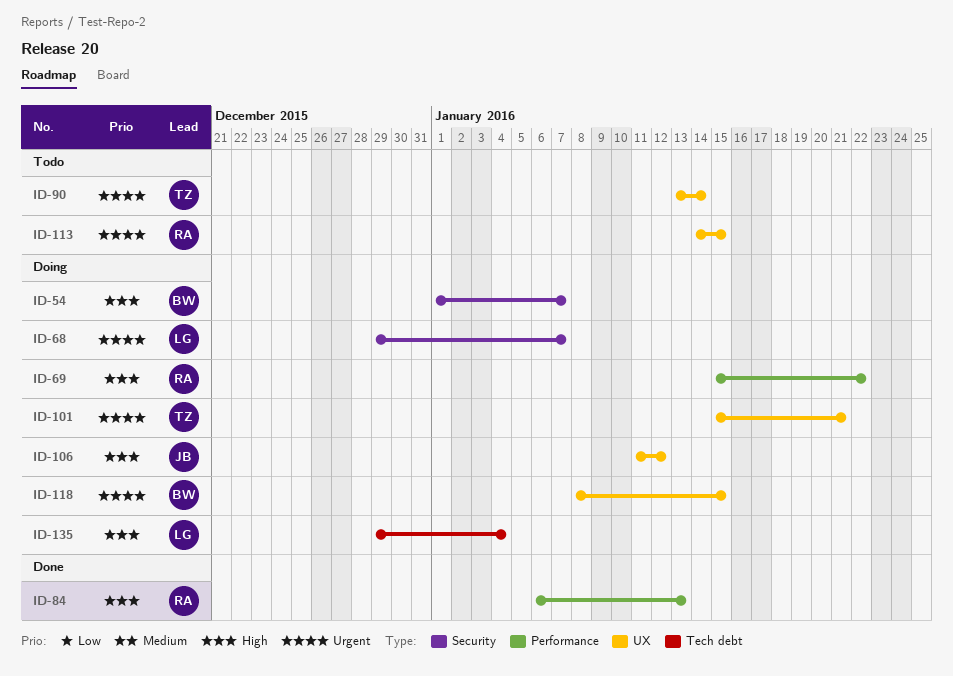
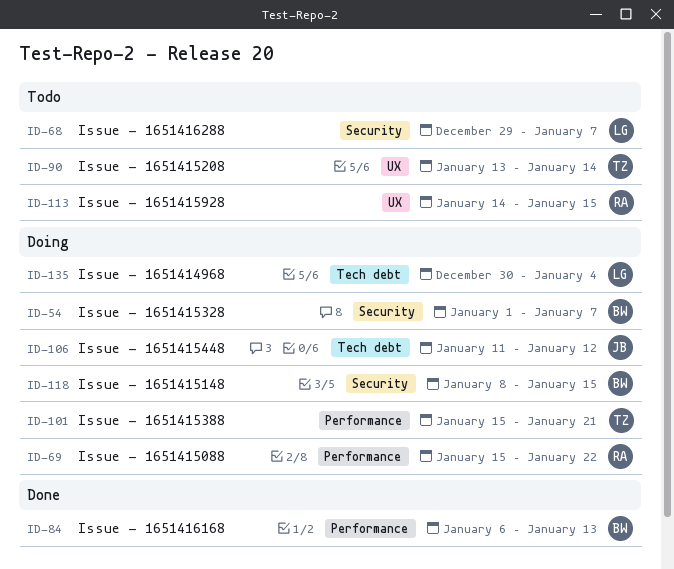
ID-68, status: Doing -> Todo
ID-84, owner: RA -> BW
ID-101, label: UX -> Performance
ID-106, label: UX -> Tech debt
ID-118, label: UX -> Security
ID-135, start: Dec 29 -> Dec 30

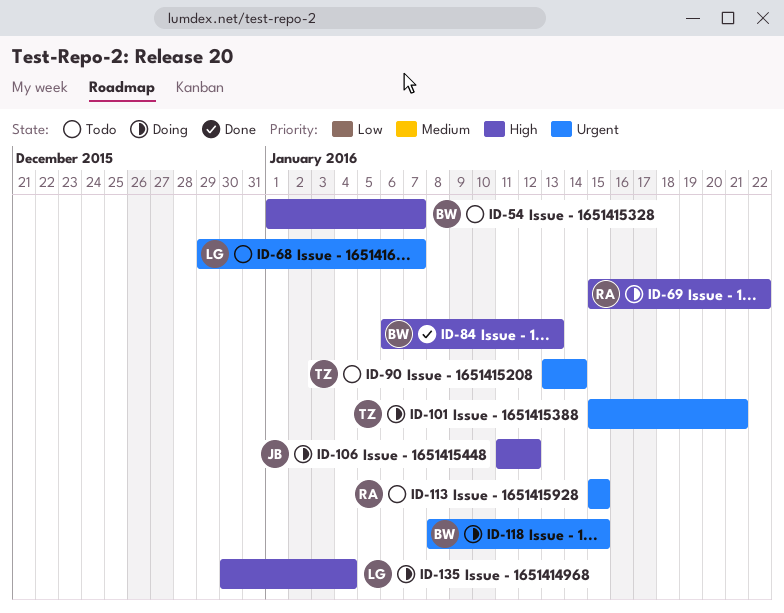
ID-54, status: Doing -> Todo
ID-113, start: Jan 14 -> Jan 15

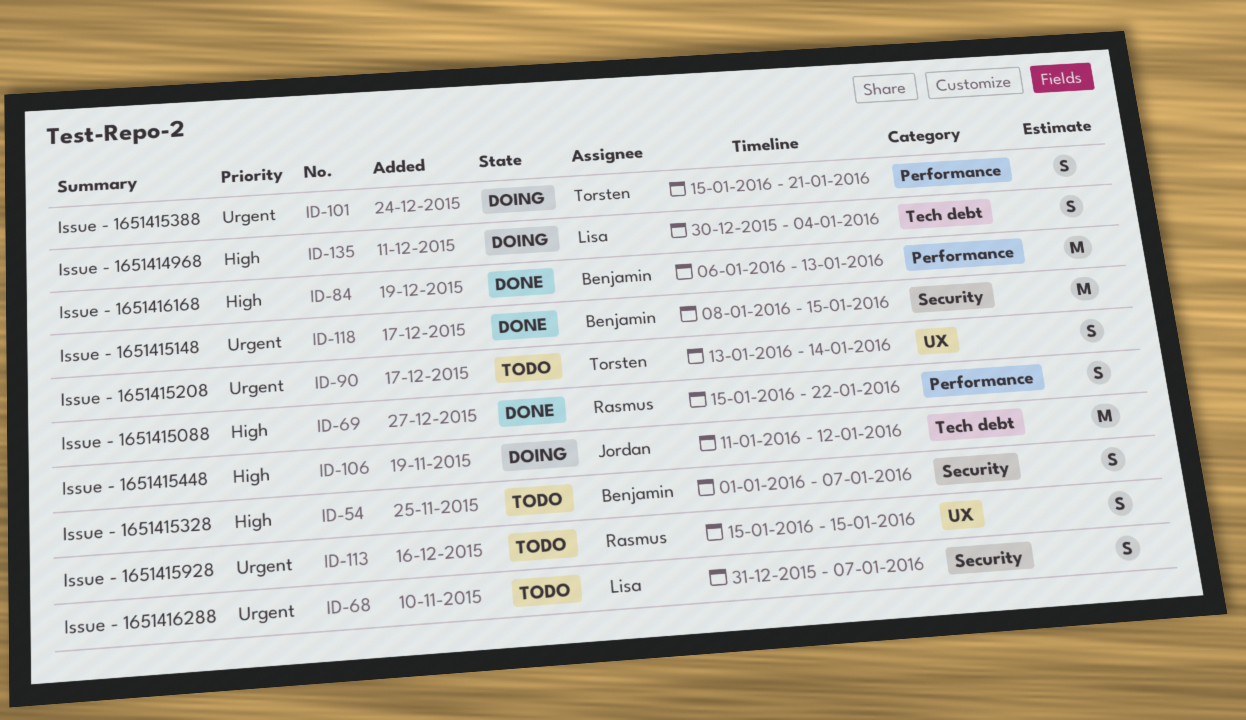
ID-68, start: Dec 29 -> Dec 31
ID-69, status: Doing -> Done
ID-118, status: Doing -> Done

